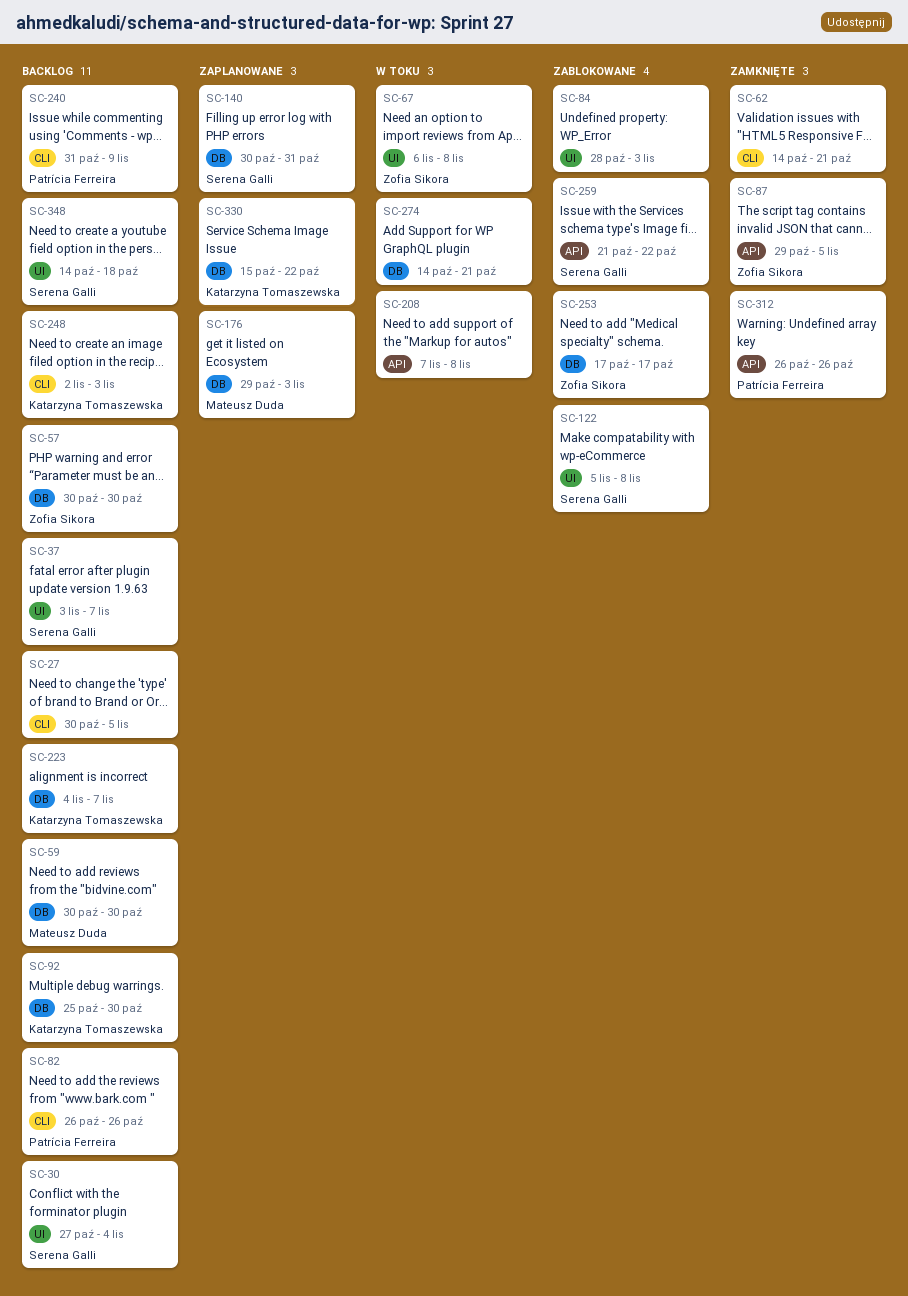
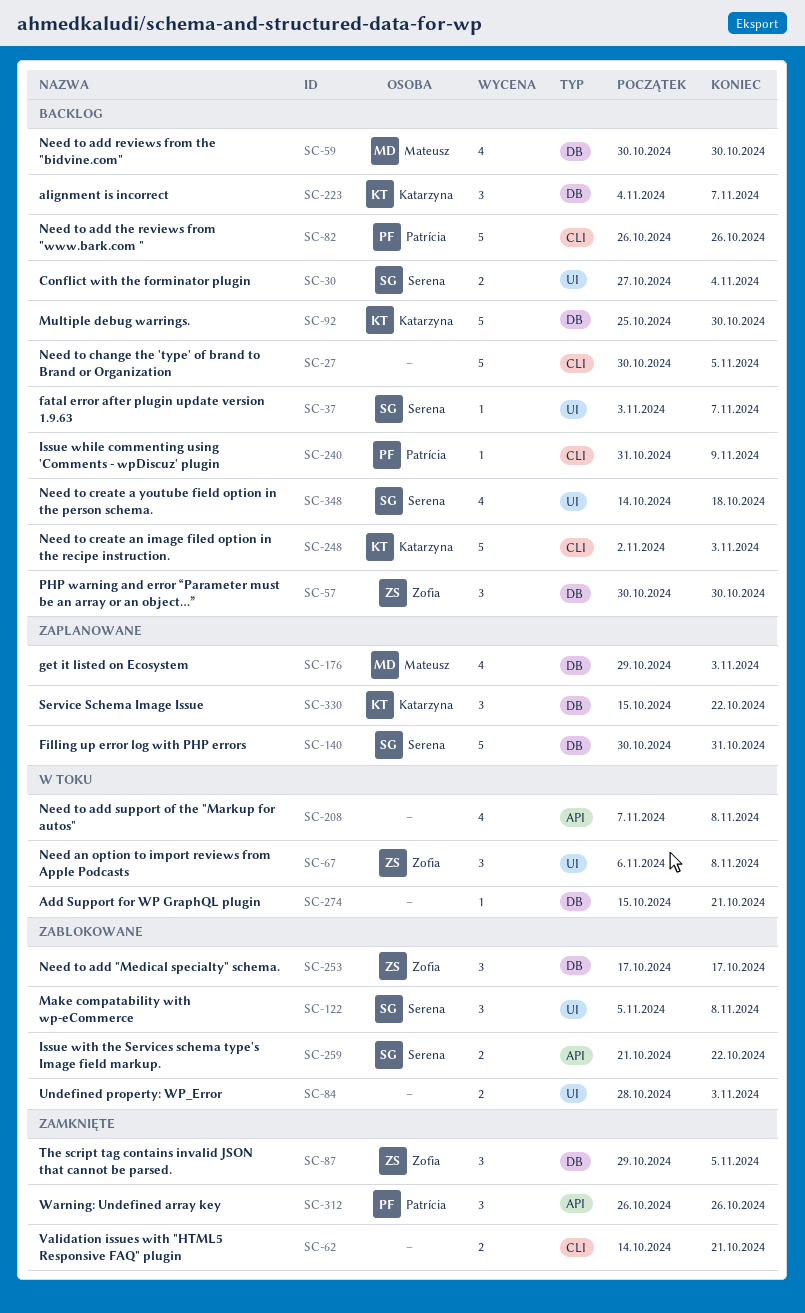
SC-87, label: API -> DB
SC-274, start: Oct 14 -> Oct 15

